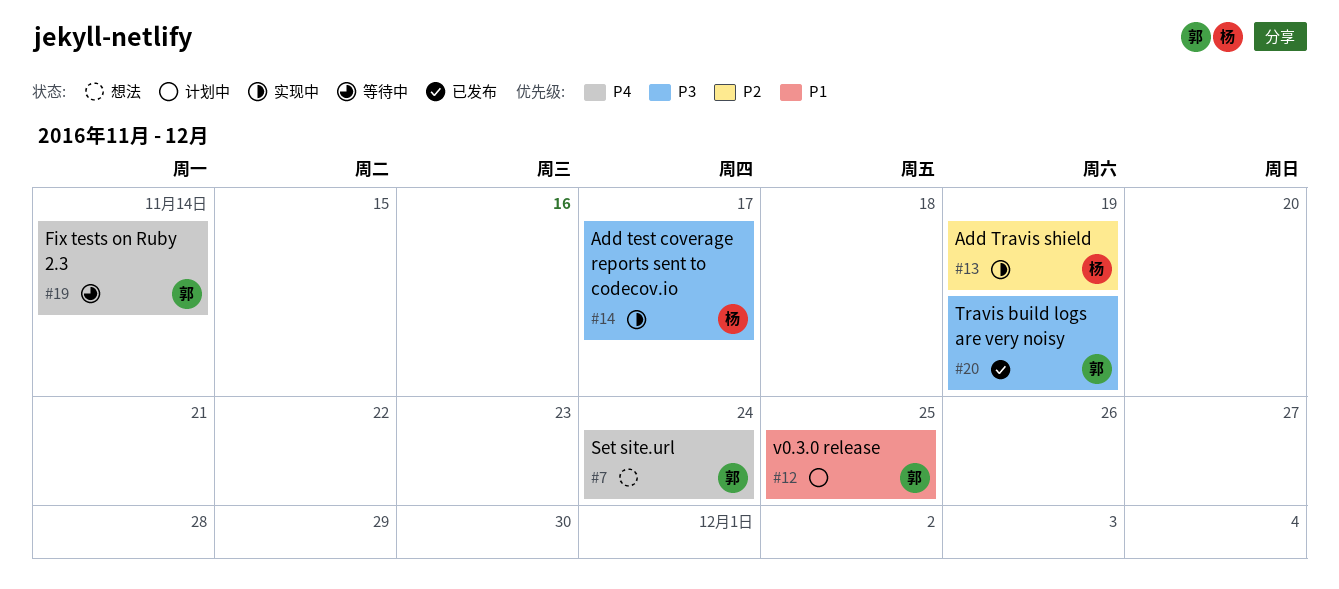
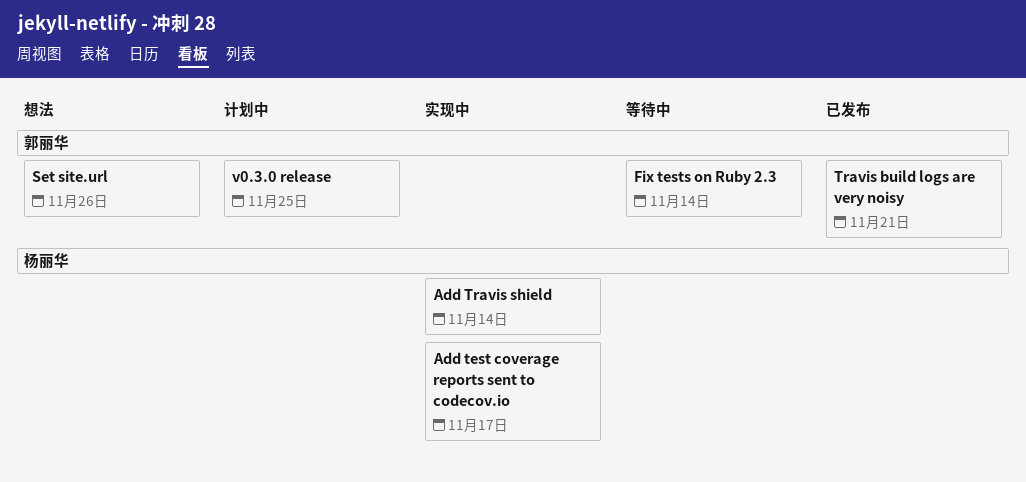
Add Travis shield, due: Nov 19 -> Nov 14
Set site.url, due: Nov 24 -> Nov 26
Travis build logs are very noisy, due: Nov 19 -> Nov 21

